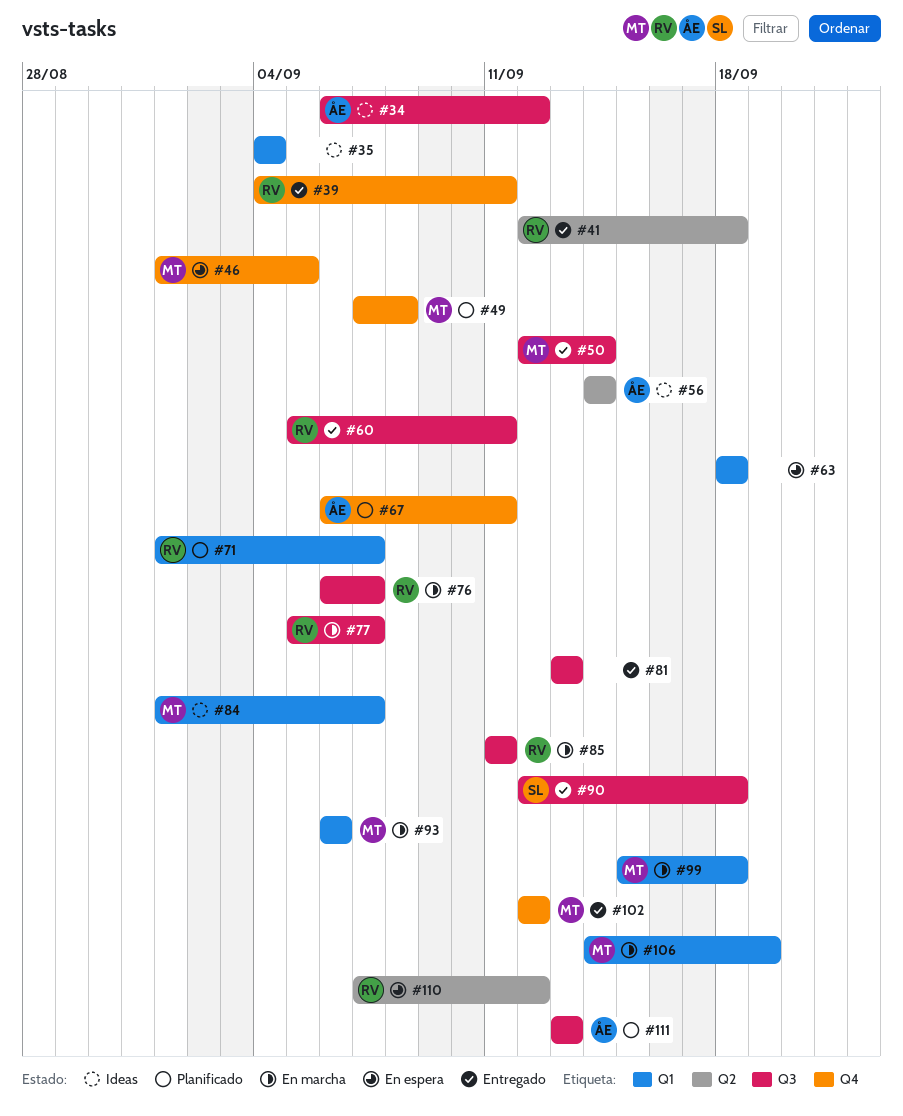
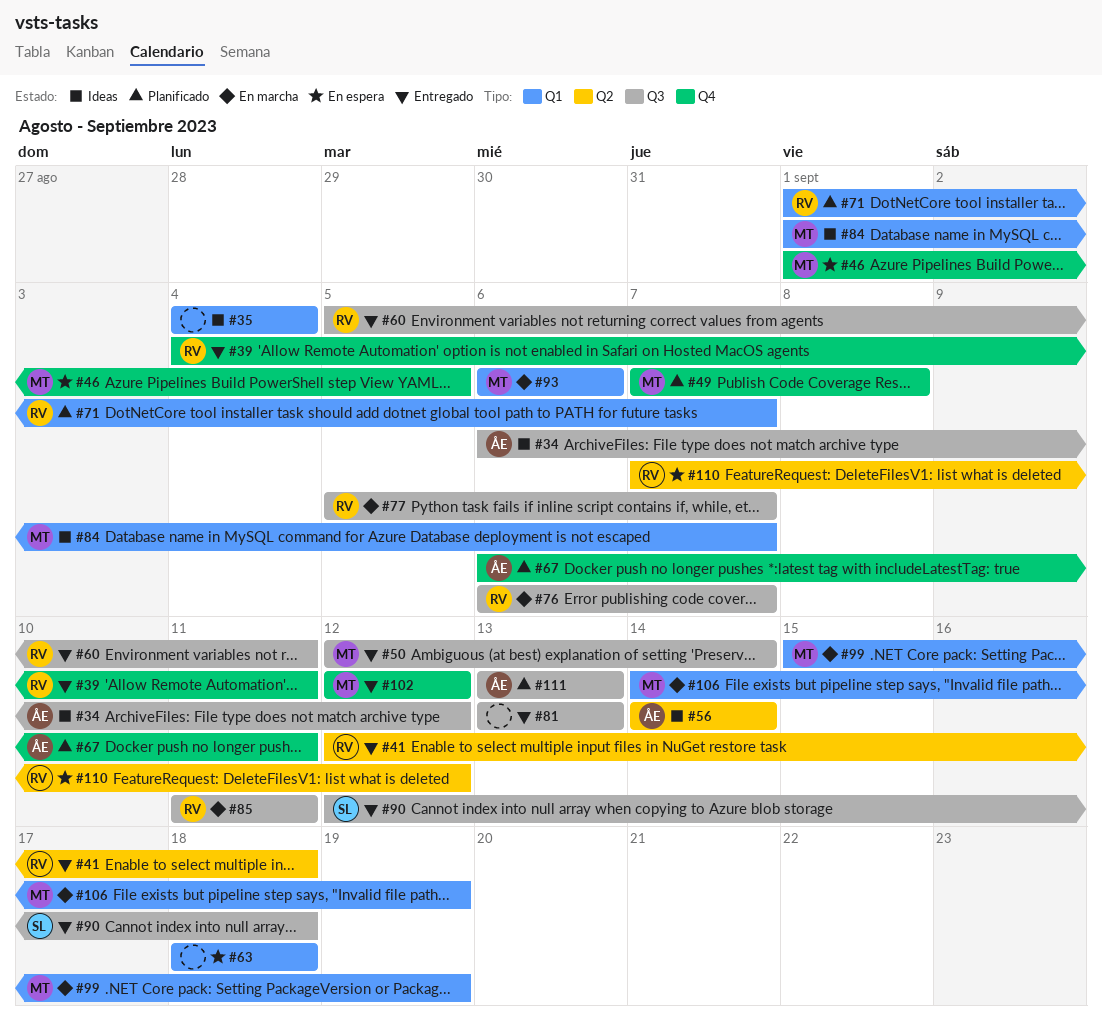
#99, due: Sep 18 -> Sep 19

